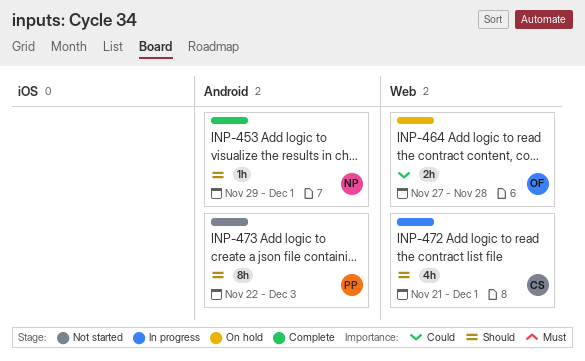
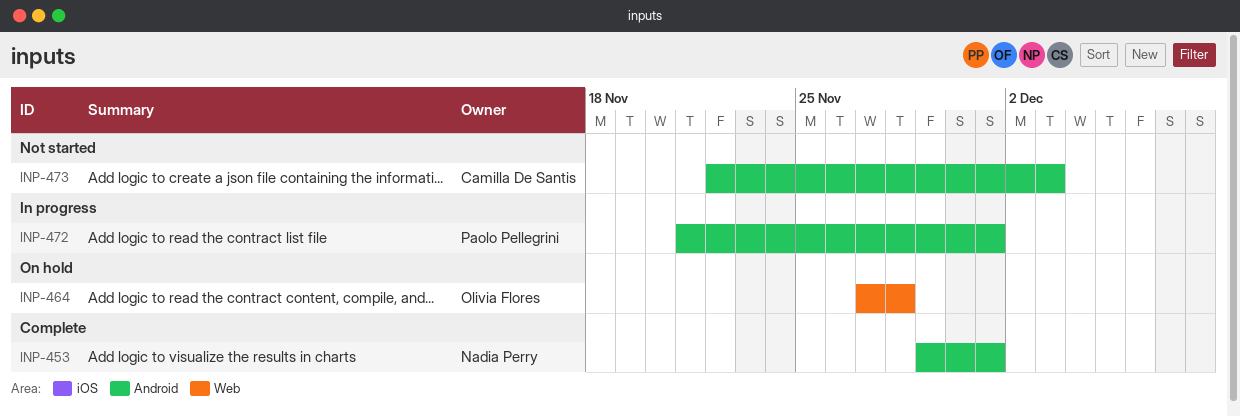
INP-472, owner: Camilla De Santis -> Paolo Pellegrini
INP-472, label: Web -> Android
INP-473, owner: Paolo Pellegrini -> Camilla De Santis

